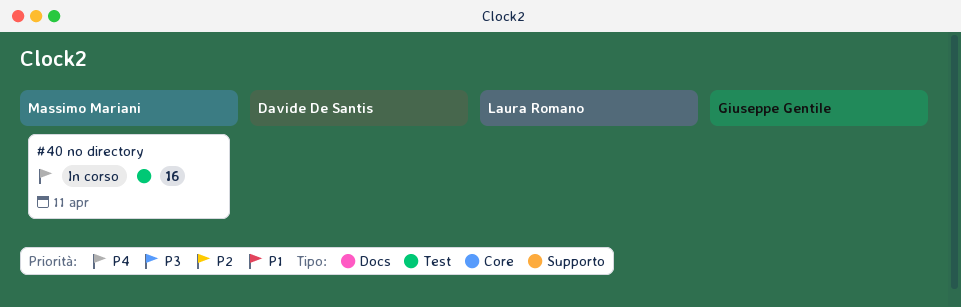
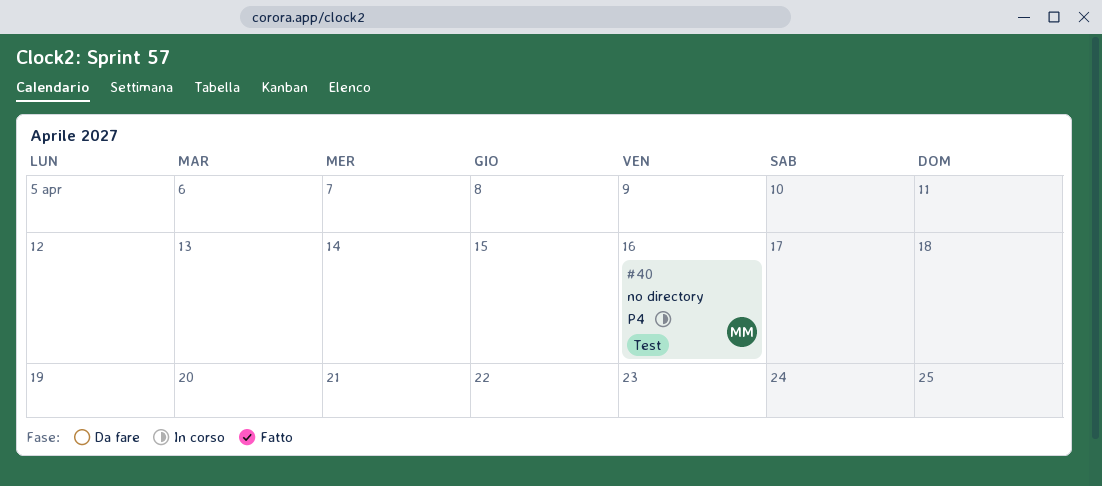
#40, due: Apr 11 -> Apr 16

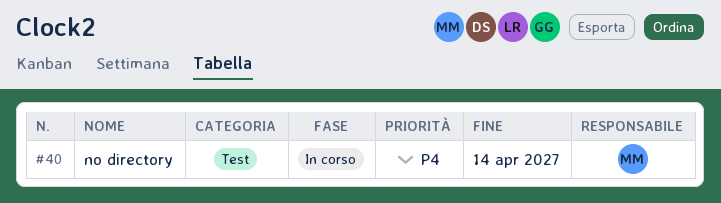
#40, due: Apr 16 -> Apr 14

